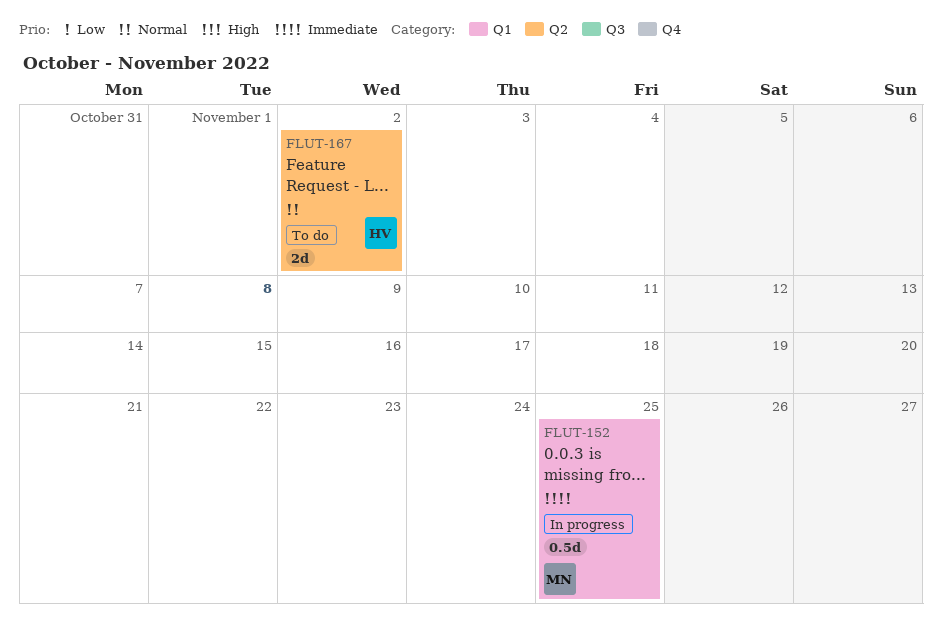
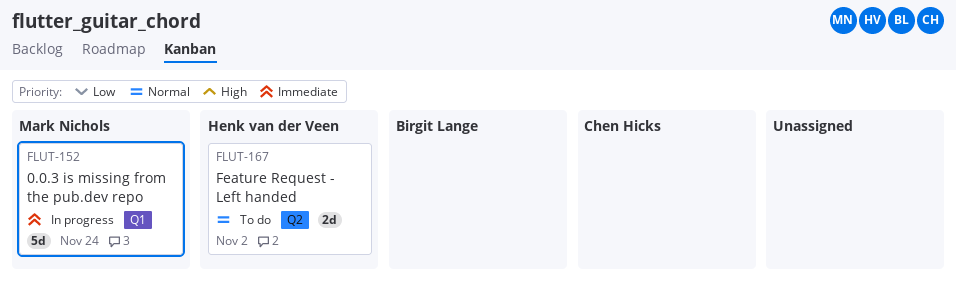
FLUT-152, estimate: 0.5d -> 5d
FLUT-152, due: Nov 25 -> Nov 24

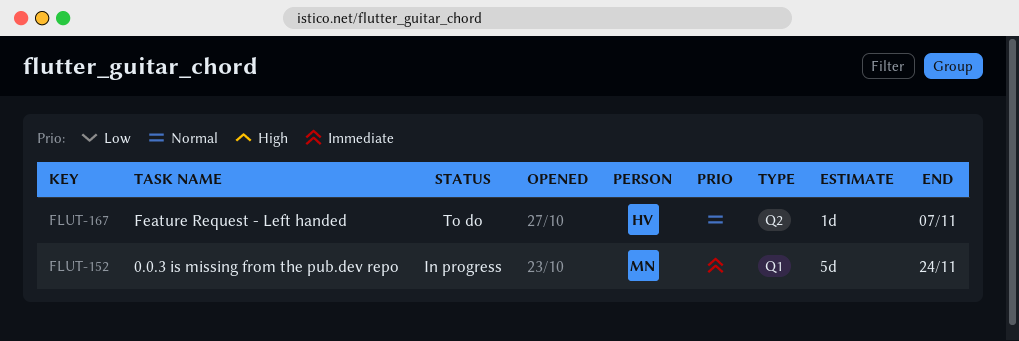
FLUT-167, estimate: 2d -> 1d
FLUT-167, due: Nov 2 -> Nov 7

